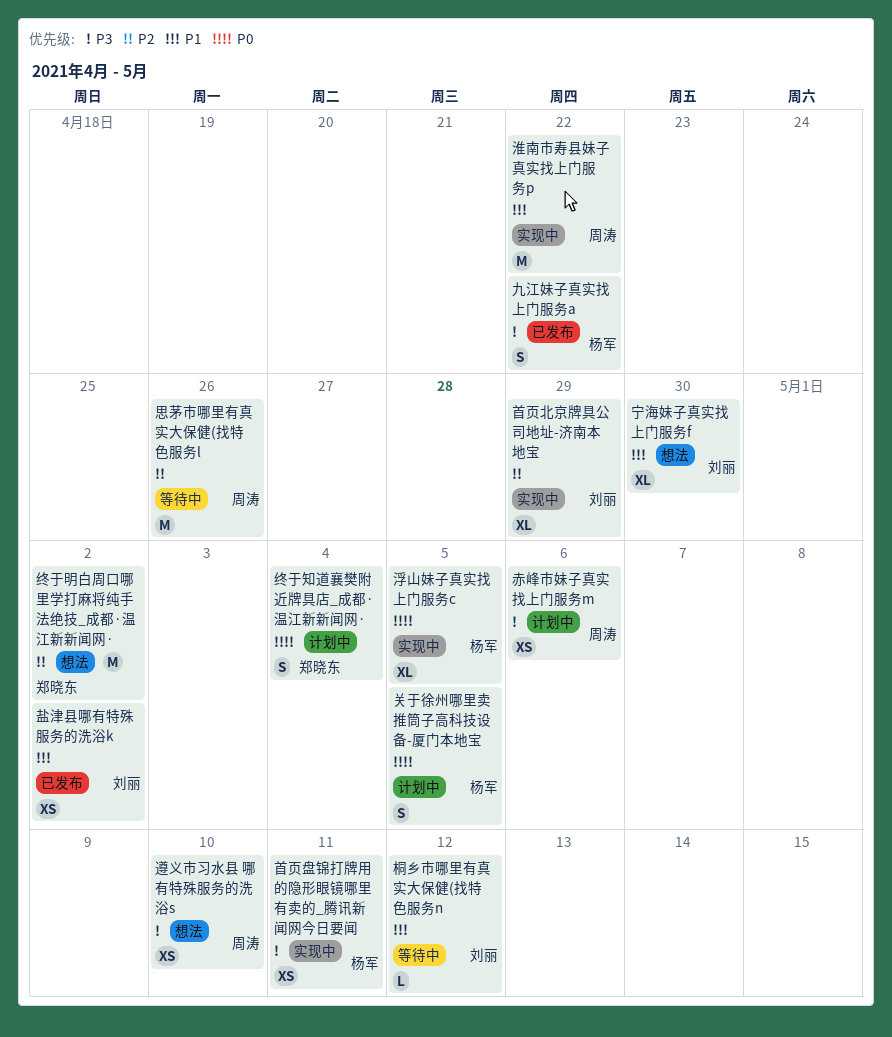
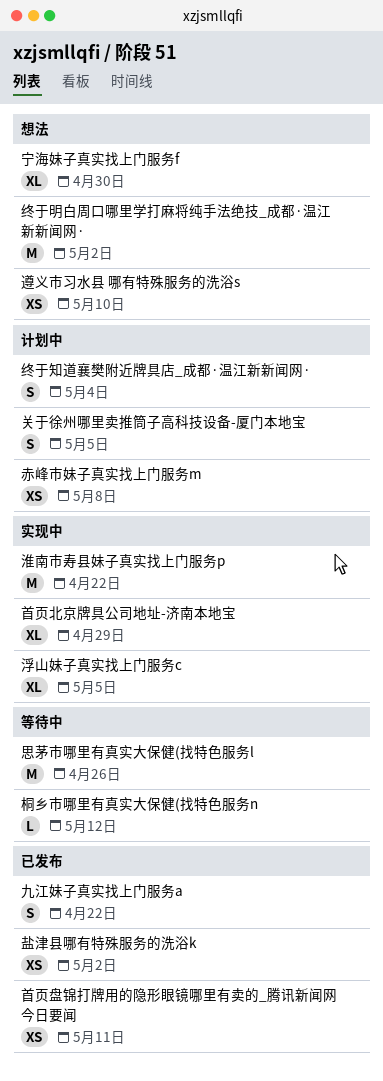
赤峰市妹子真实找上门服务m, due: May 6 -> May 8
首页盘锦打牌用的隐形眼镜哪里有卖的_腾讯新闻网今日要闻, status: 实现中 -> 已发布

